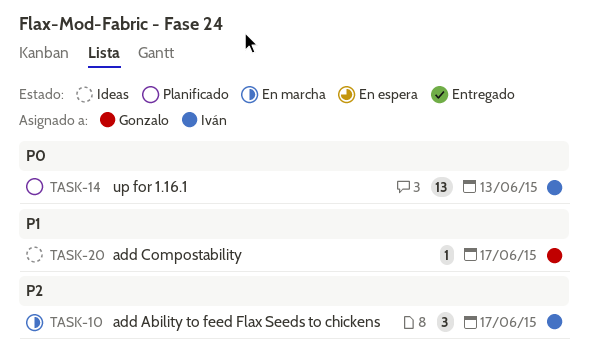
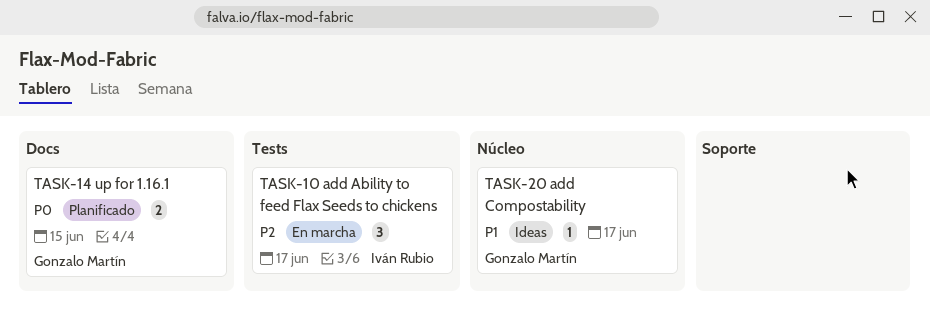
TASK-14, owner: Iván Rubio -> Gonzalo Martín
TASK-14, estimate: 13 -> 2
TASK-14, due: Jun 13 -> Jun 15

